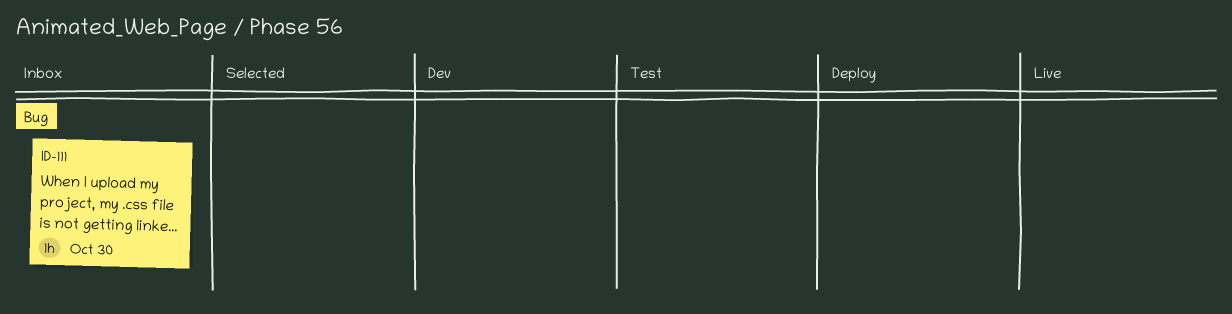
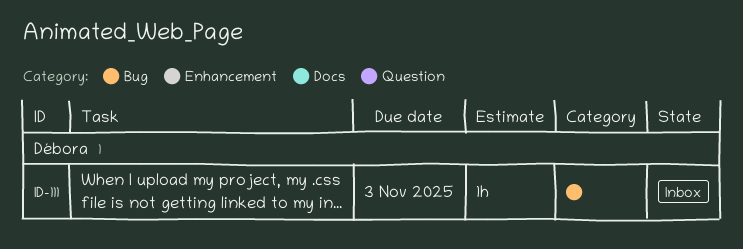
ID-111, due: Oct 30 -> Nov 3

